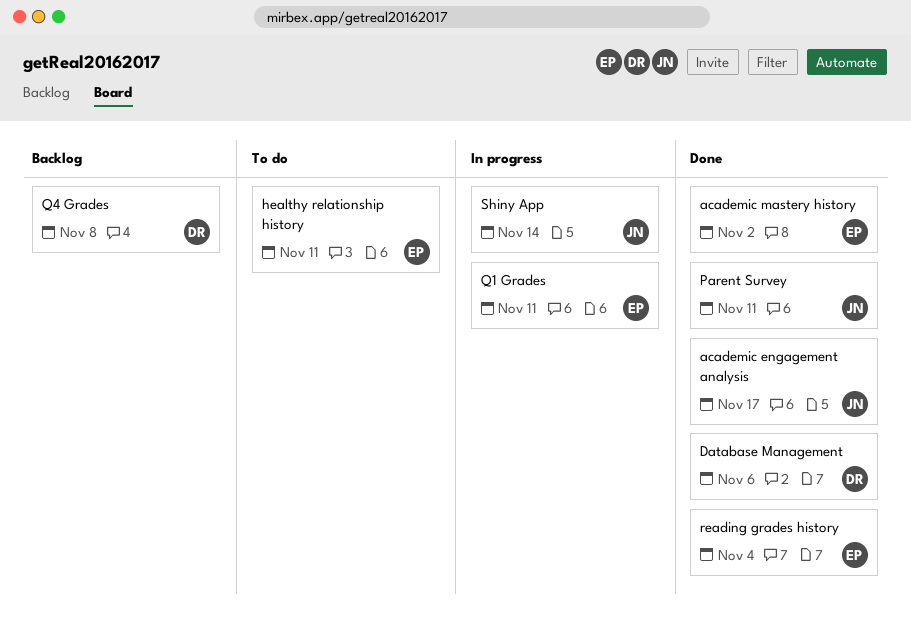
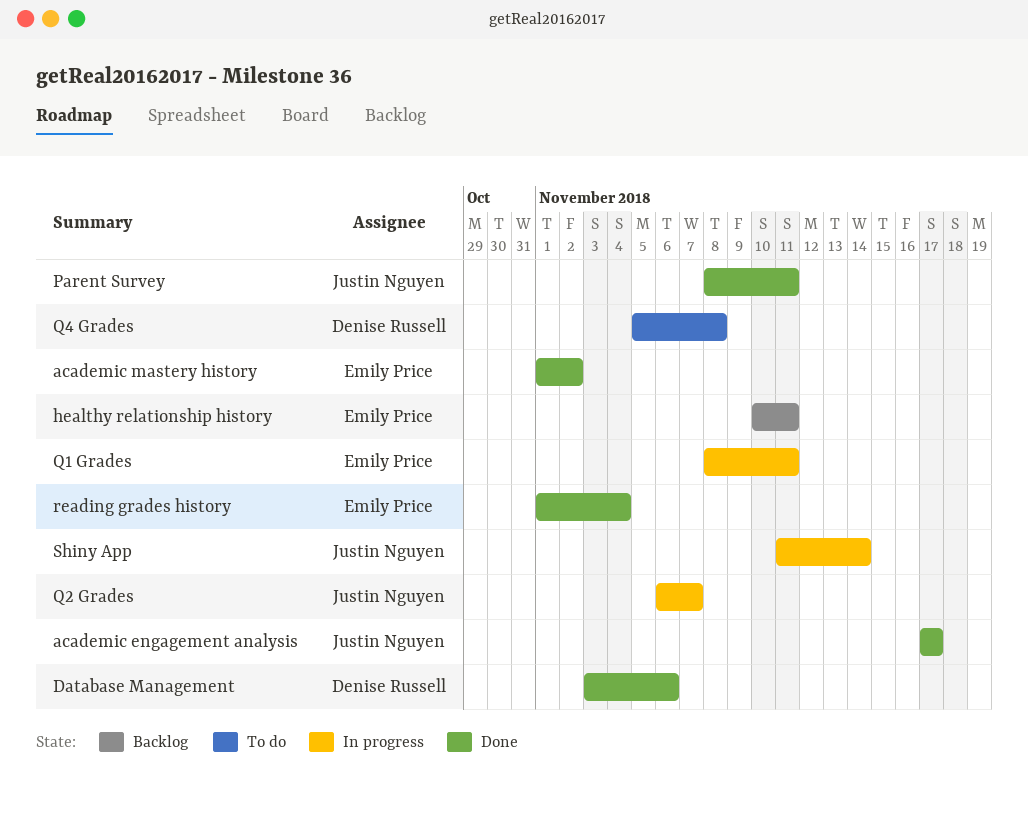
healthy relationship history, status: To do -> Backlog
Q2 Grades: none -> present
Q4 Grades, status: Backlog -> To do

